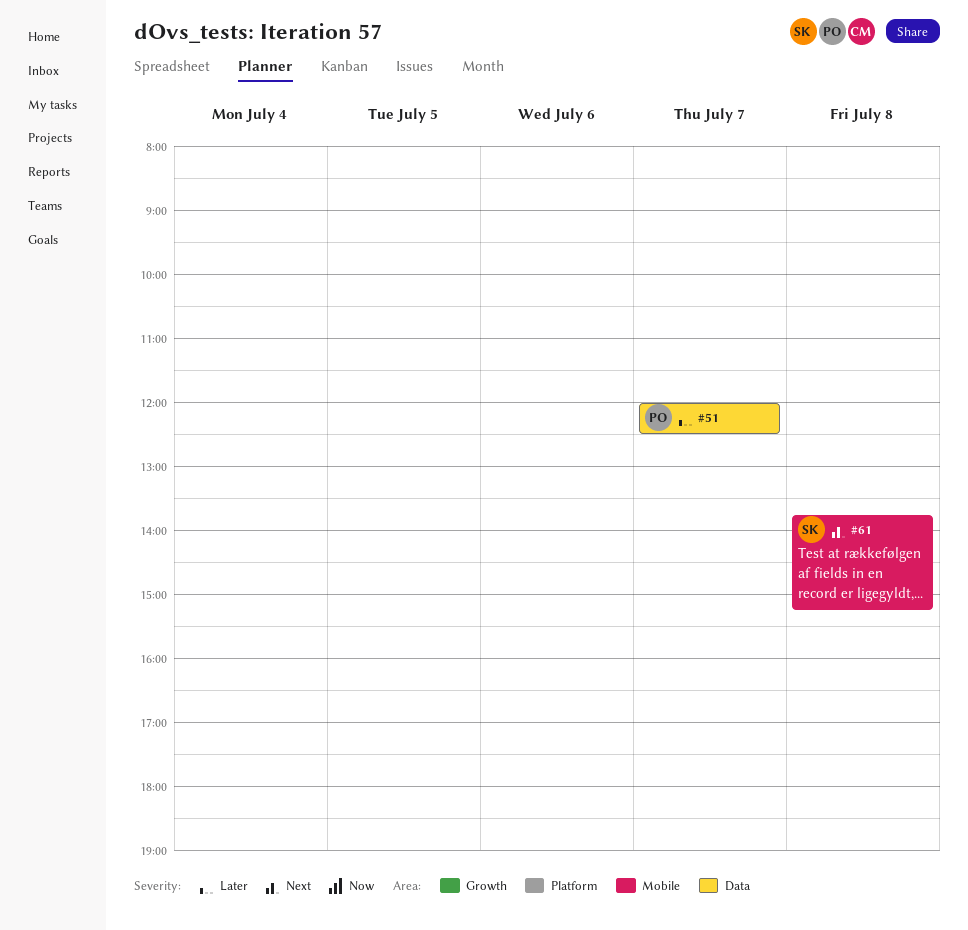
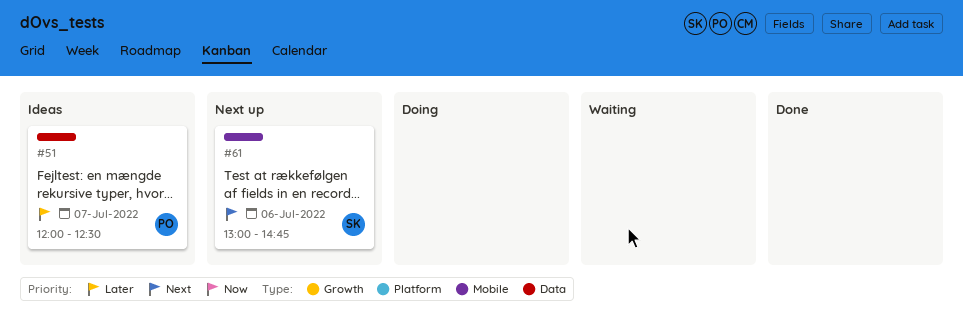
#61, day: Jul 8 -> Jul 6
#61, begins: 13:45 -> 13:00
#61, ends: 15:15 -> 14:45

